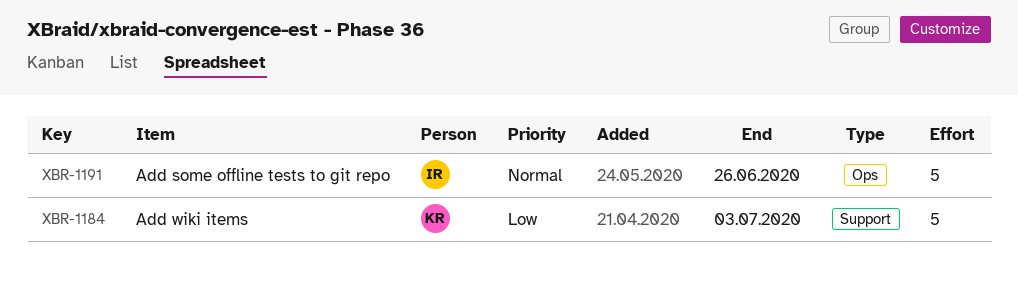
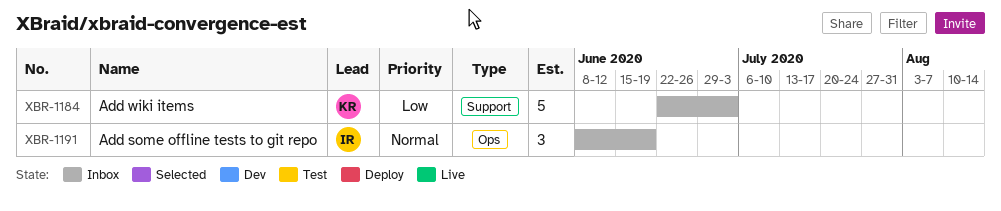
XBR-1191, estimate: 5 -> 3
XBR-1191, due: Jun 26 -> Jun 19

